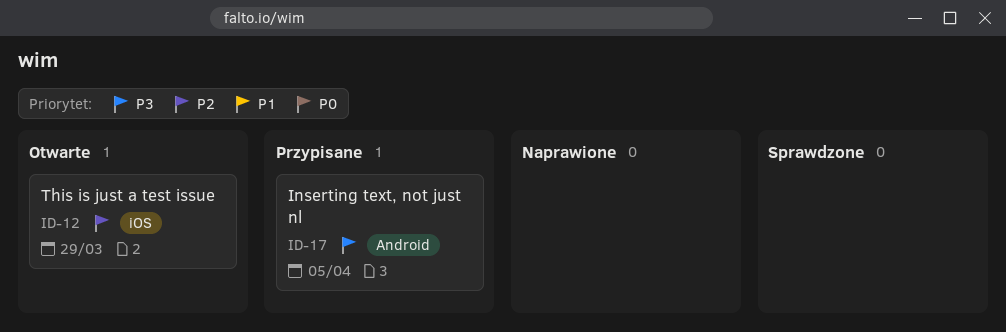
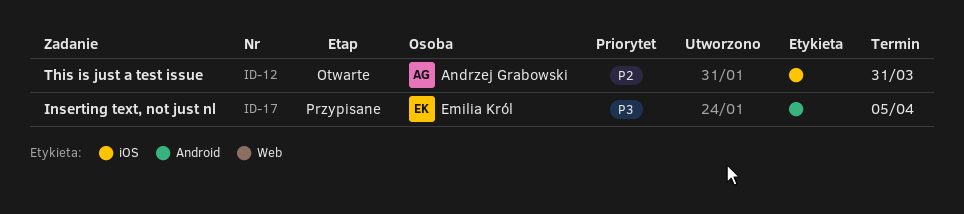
ID-12, due: Mar 29 -> Mar 31

